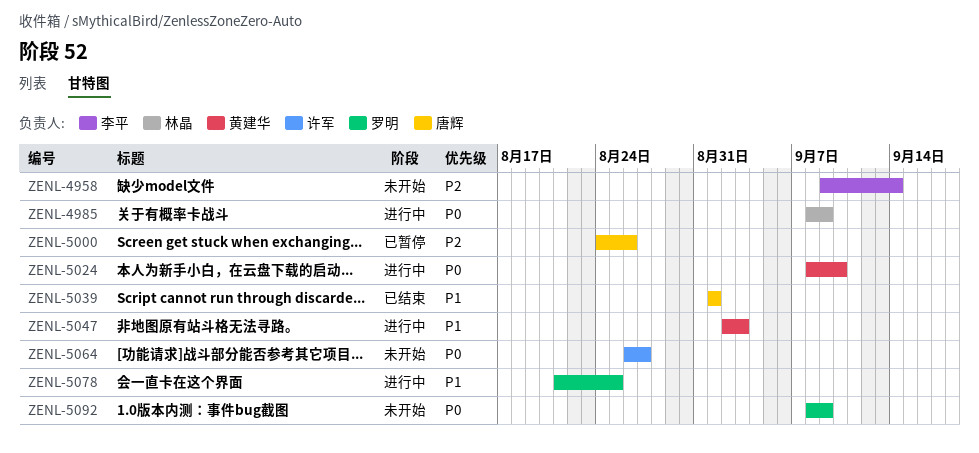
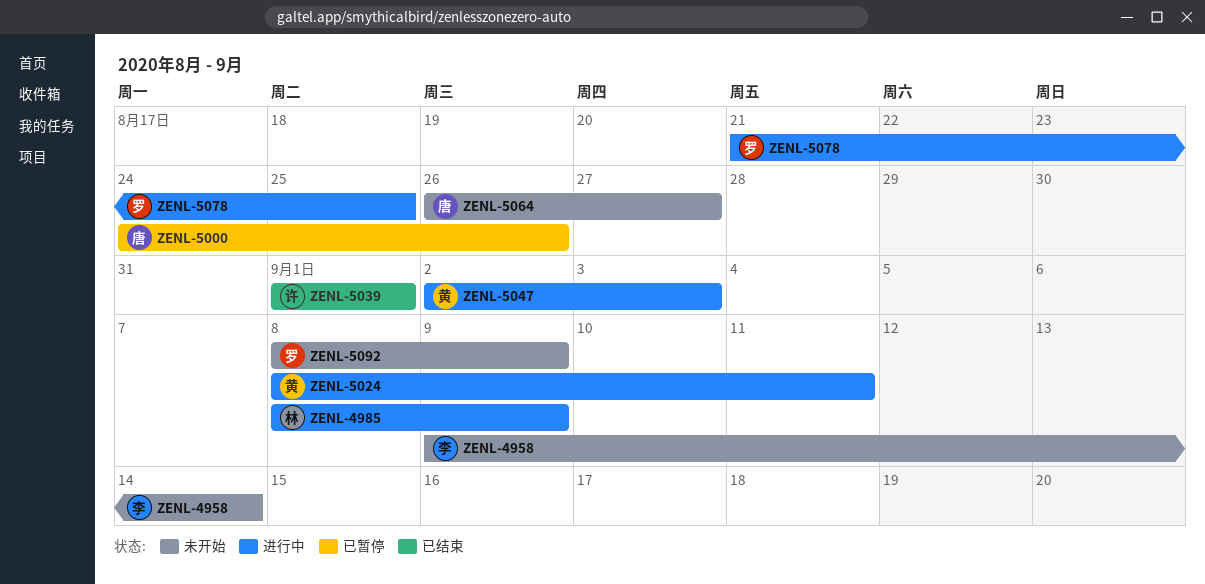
ZENL-5024, due: Sep 10 -> Sep 11
ZENL-5039, owner: 唐辉 -> 许军
ZENL-5064, owner: 许军 -> 唐辉

